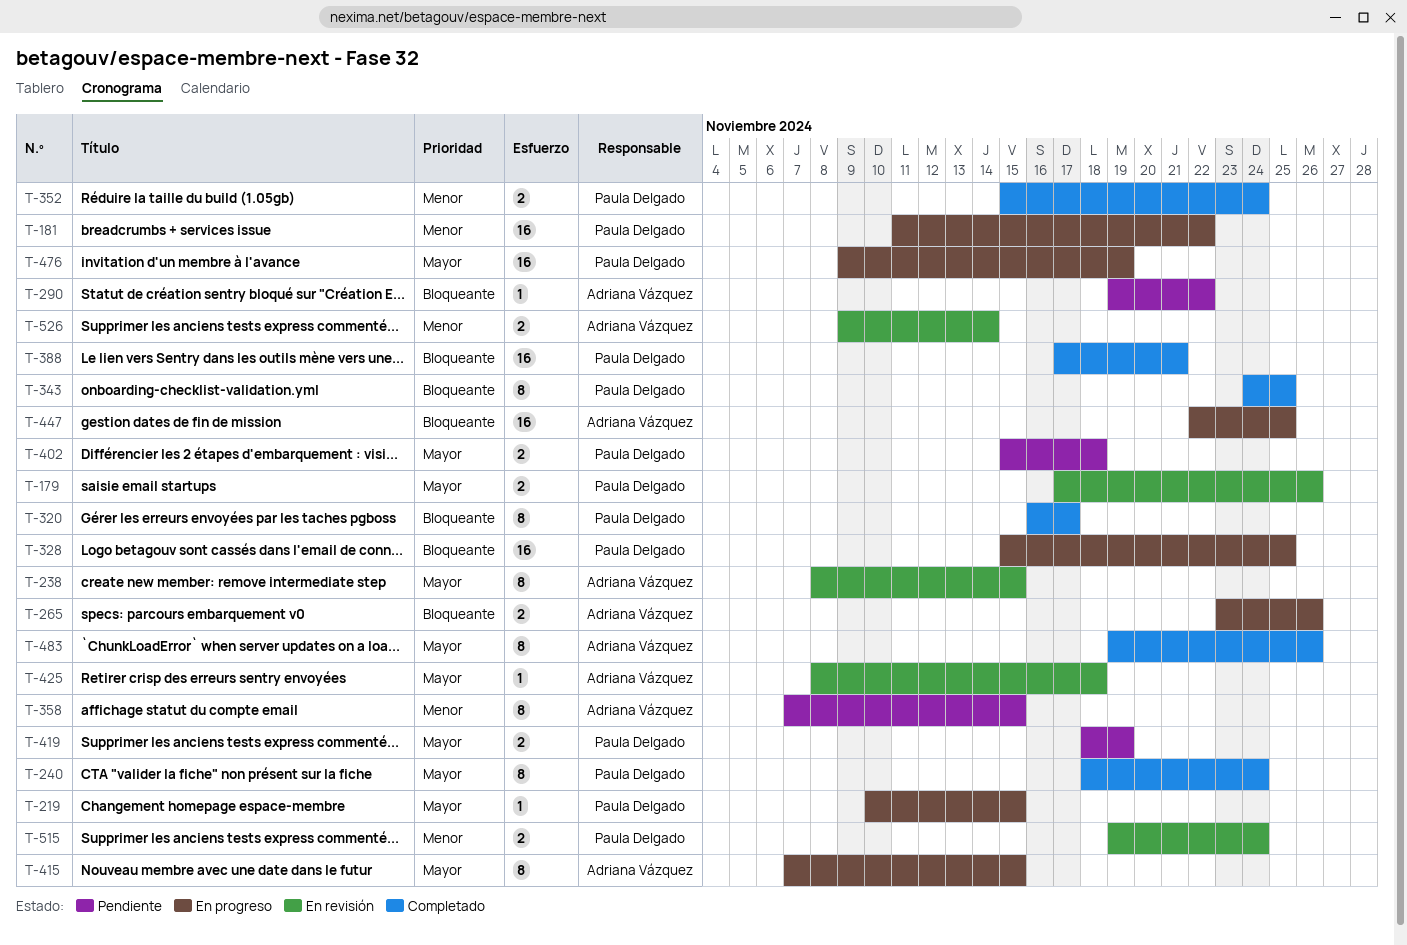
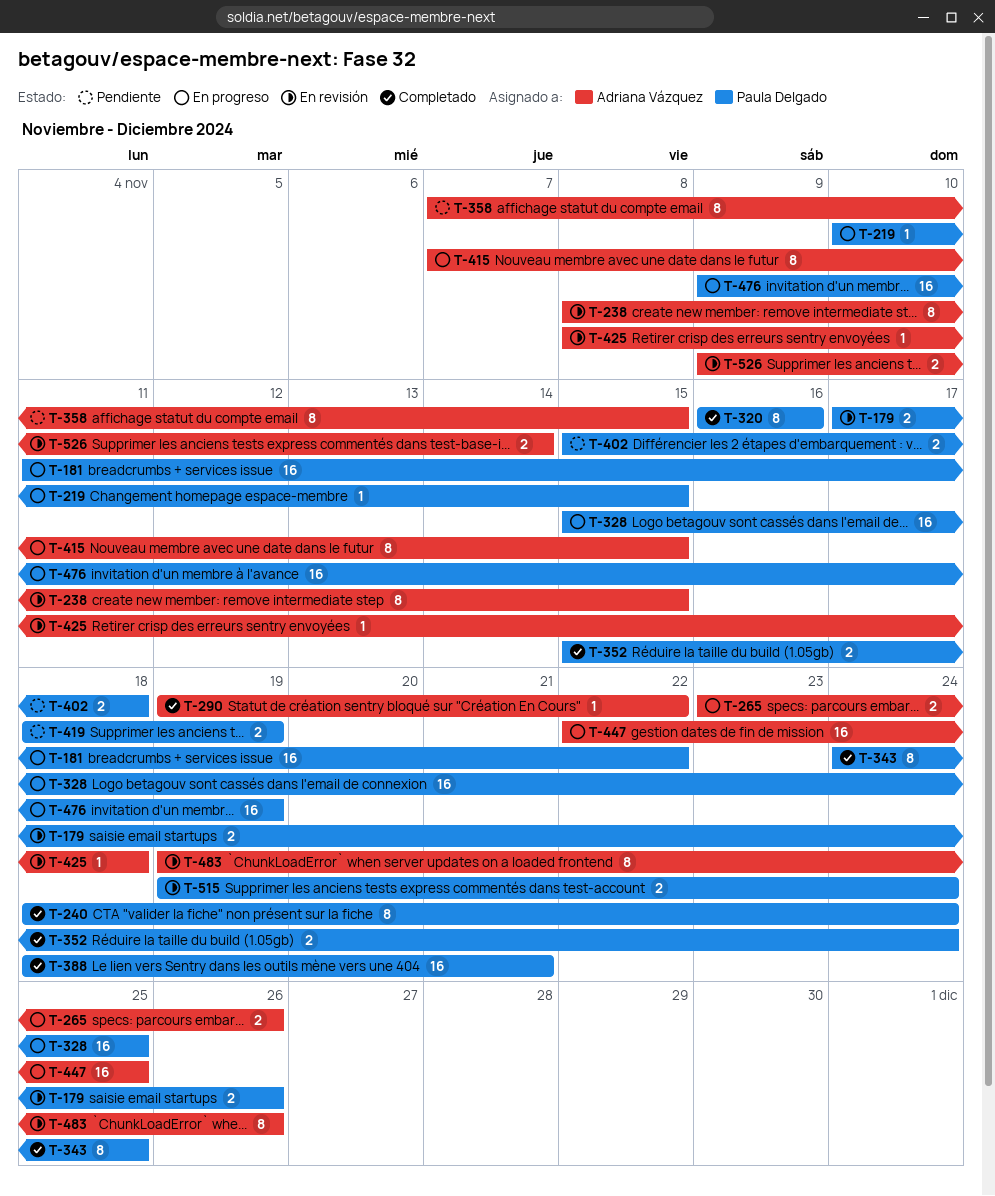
T-290, status: Pendiente -> Completado
T-320, due: Nov 17 -> Nov 16
T-388, start: Nov 17 -> Nov 18
T-483, status: Completado -> En revisión

